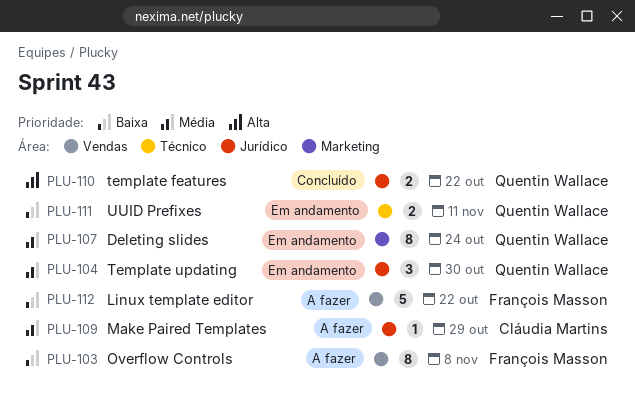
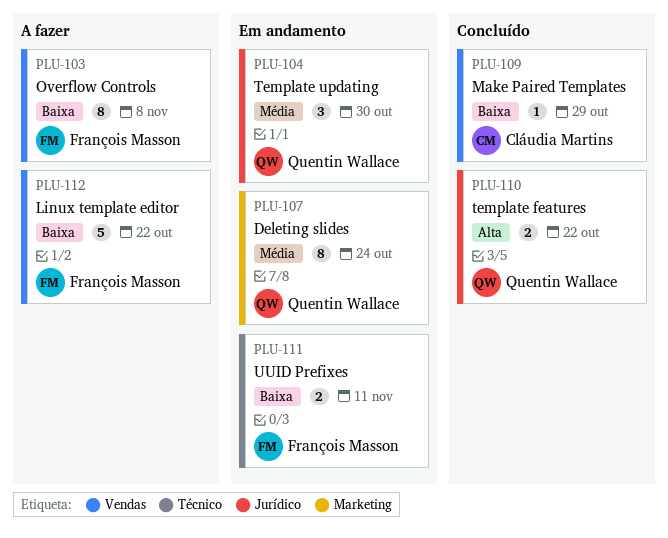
PLU-109, status: A fazer -> Concluído
PLU-109, priority: Média -> Baixa
PLU-109, label: Jurídico -> Vendas
PLU-111, owner: Quentin Wallace -> François Masson

